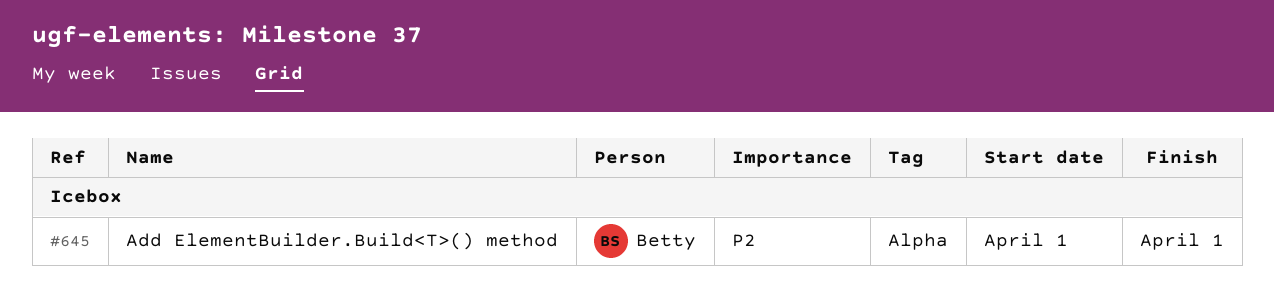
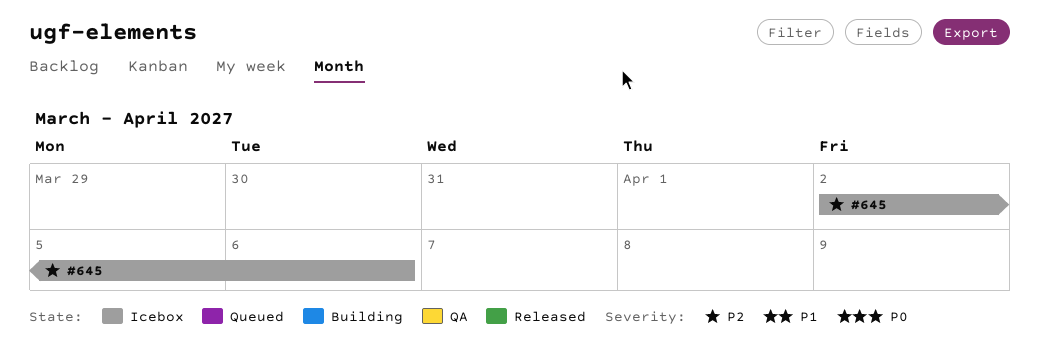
#645, start: Apr 1 -> Apr 2
#645, due: Apr 1 -> Apr 6

